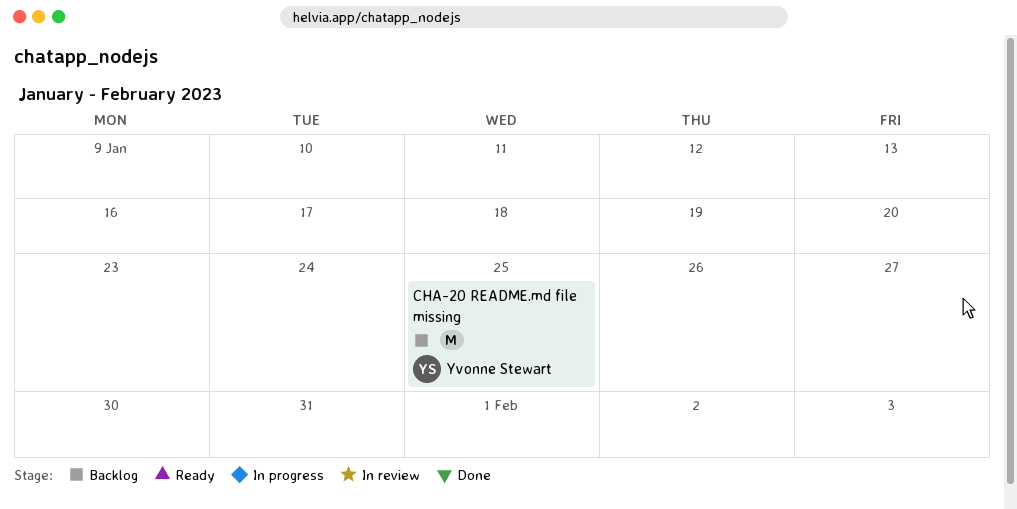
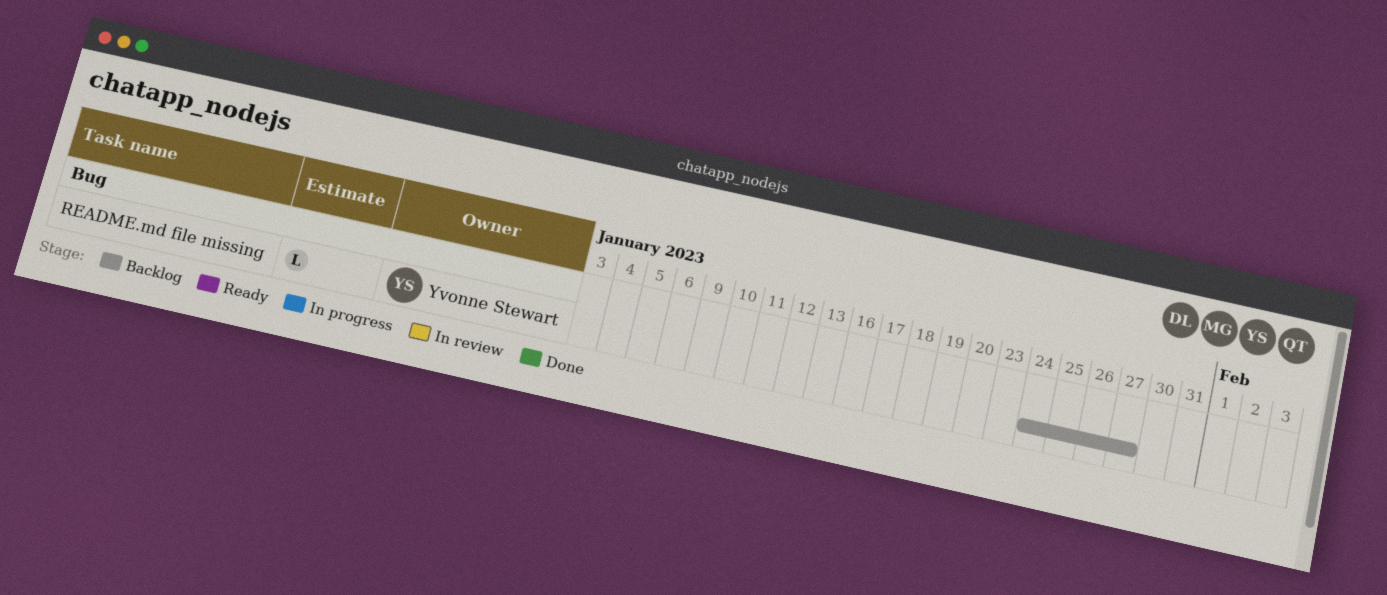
README.md file missing, estimate: M -> L
README.md file missing, due: Jan 25 -> Jan 27

